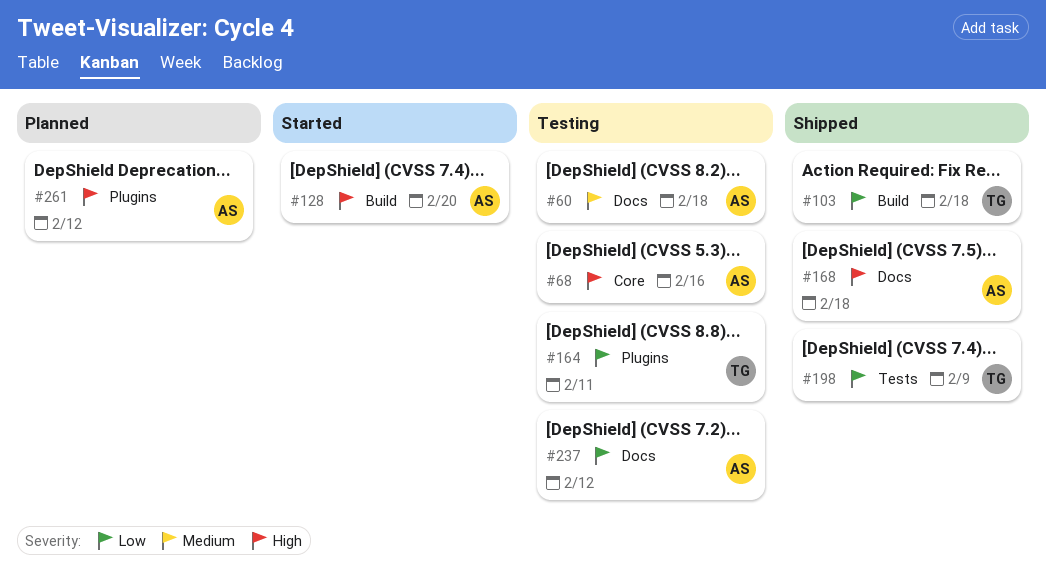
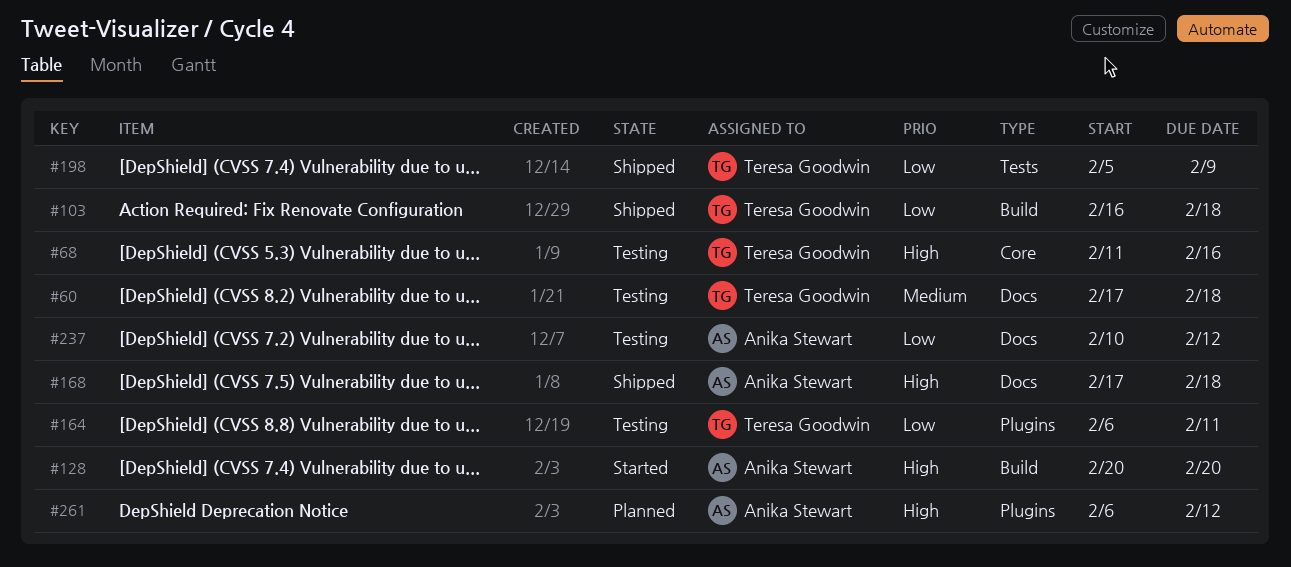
#60, owner: Anika Stewart -> Teresa Goodwin
#68, owner: Anika Stewart -> Teresa Goodwin

